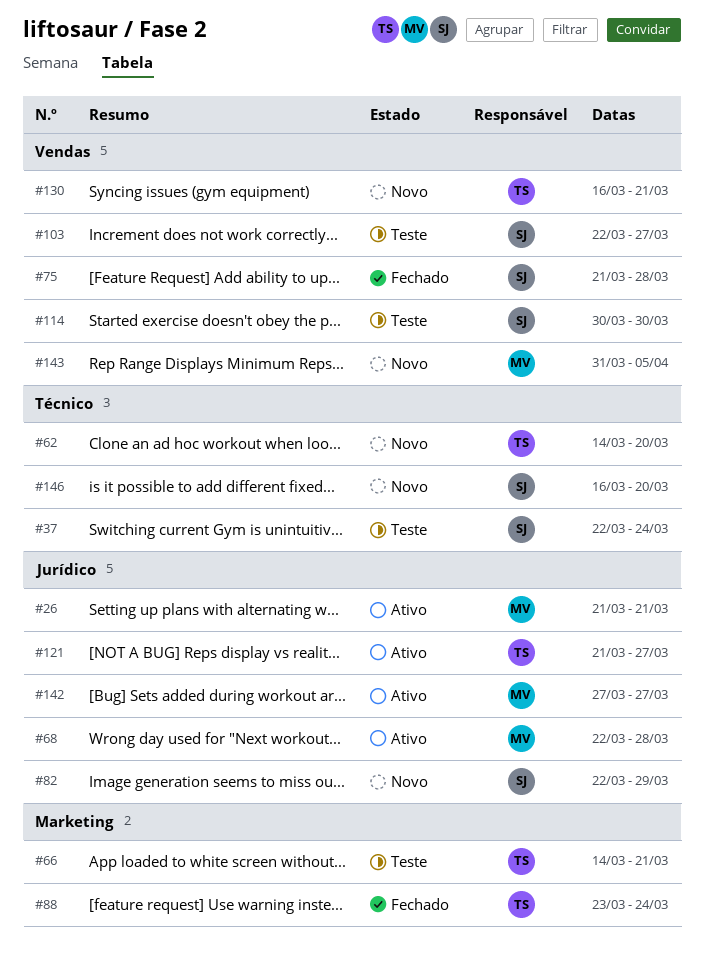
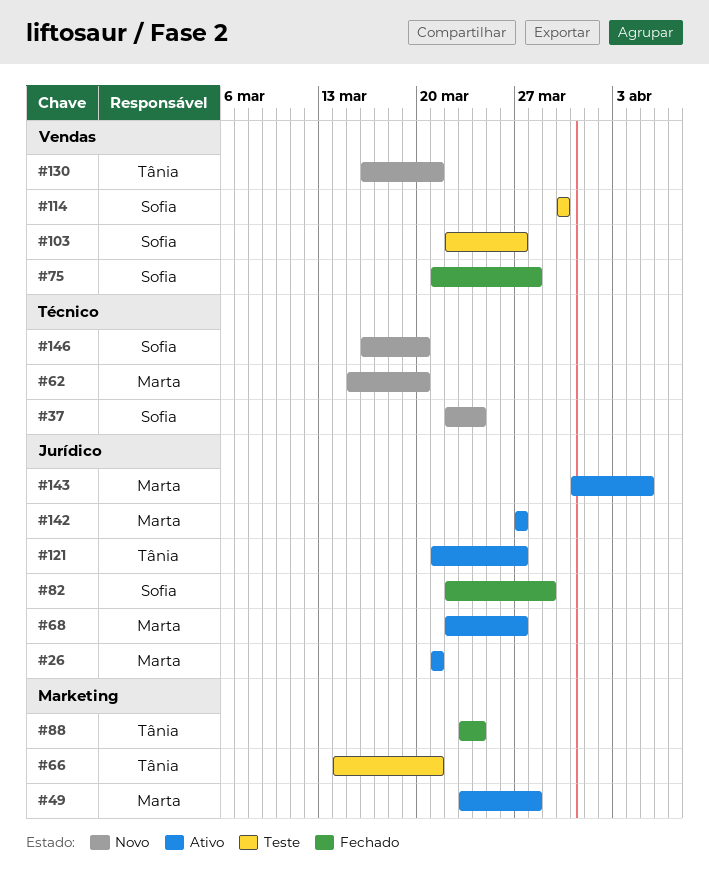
#37, status: Teste -> Novo
#49: none -> present
#62, owner: Tânia -> Marta
#62, start: Mar 14 -> Mar 15
#68, due: Mar 28 -> Mar 27
#82, status: Novo -> Fechado
#143, status: Novo -> Ativo
#143, label: Vendas -> Jurídico

